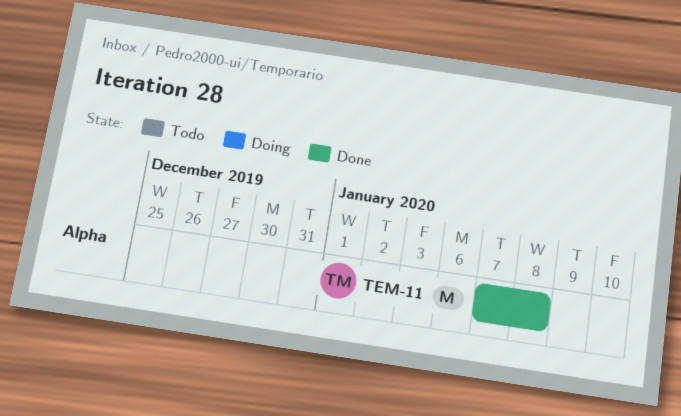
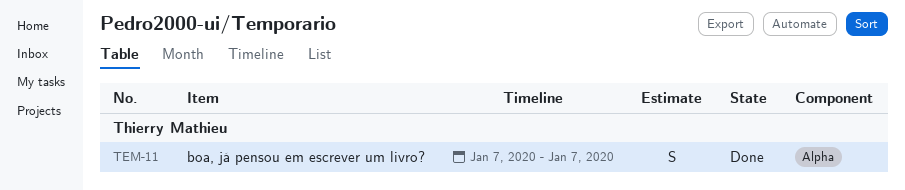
TEM-11, estimate: M -> S
TEM-11, due: Jan 8 -> Jan 7

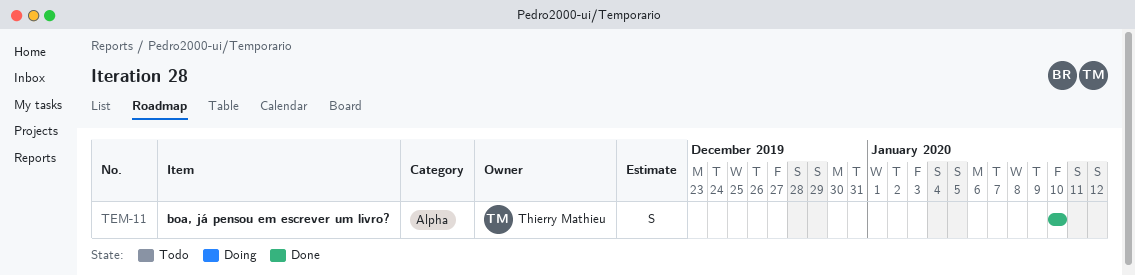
TEM-11, start: Jan 7 -> Jan 10
TEM-11, due: Jan 7 -> Jan 10

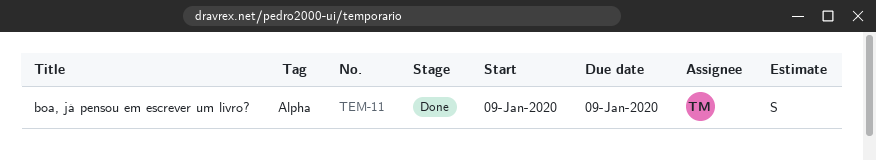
TEM-11, start: Jan 10 -> Jan 9
TEM-11, due: Jan 10 -> Jan 9

